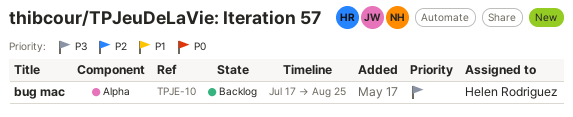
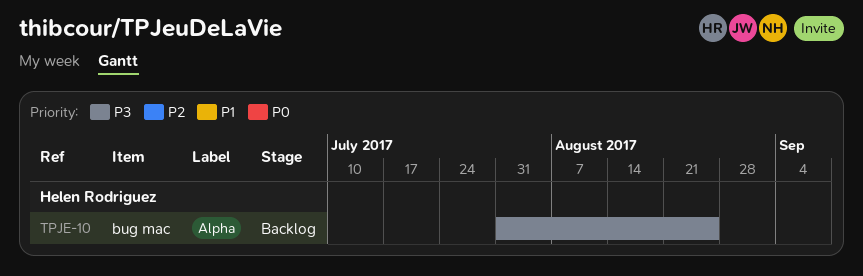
TPJE-10, start: Jul 17 -> Jul 31

